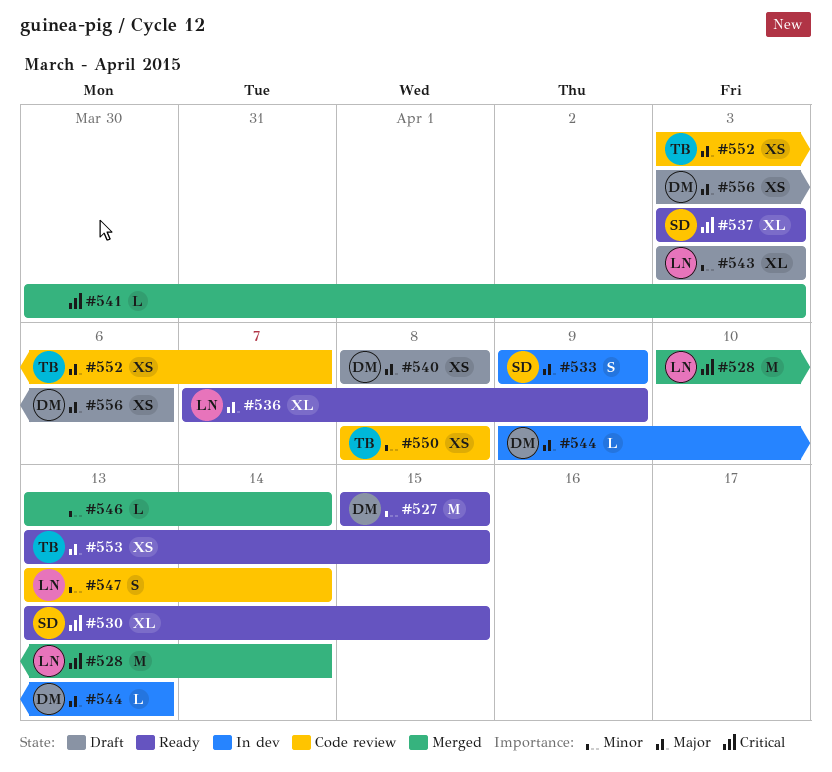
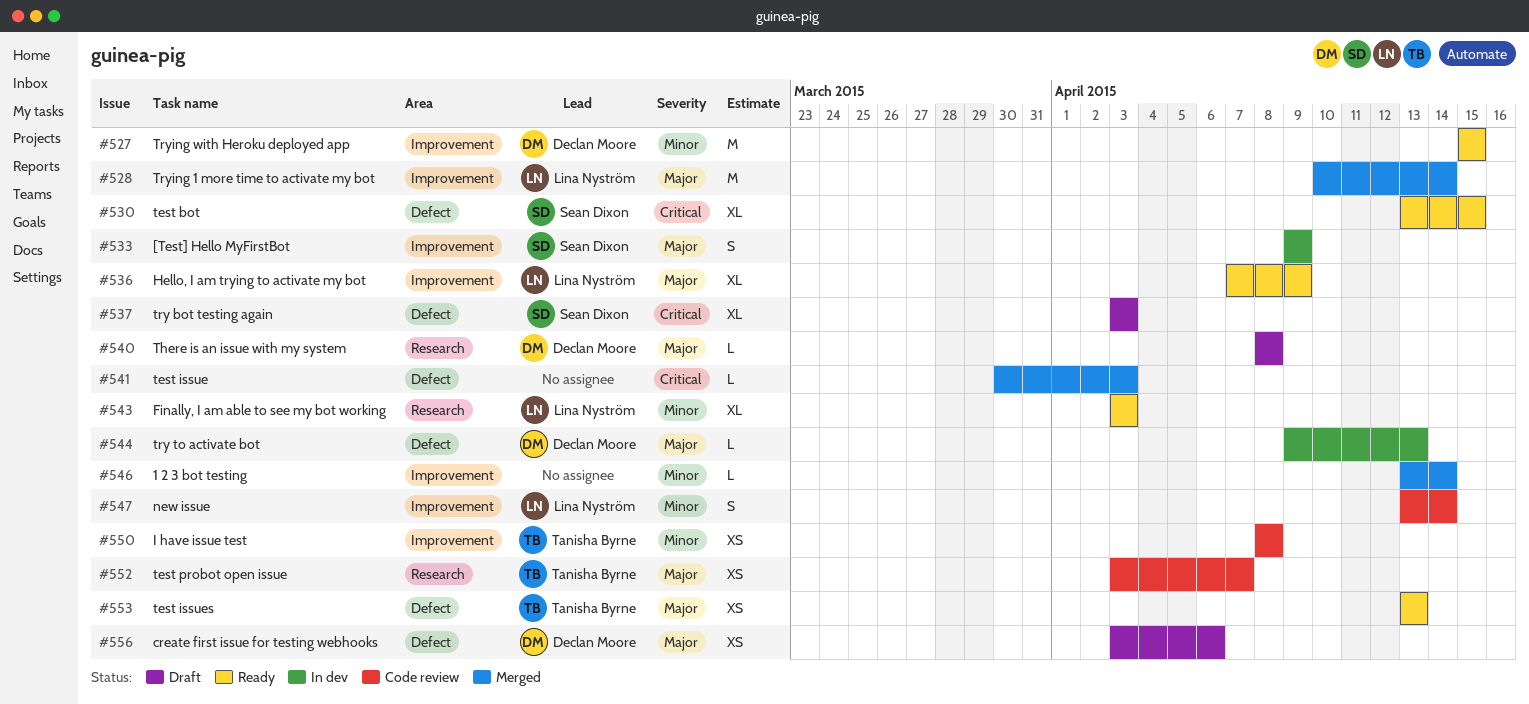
#528, priority: Critical -> Major
#537, status: Ready -> Draft
#540, estimate: XS -> L
#543, status: Draft -> Ready
#553, due: Apr 15 -> Apr 13

